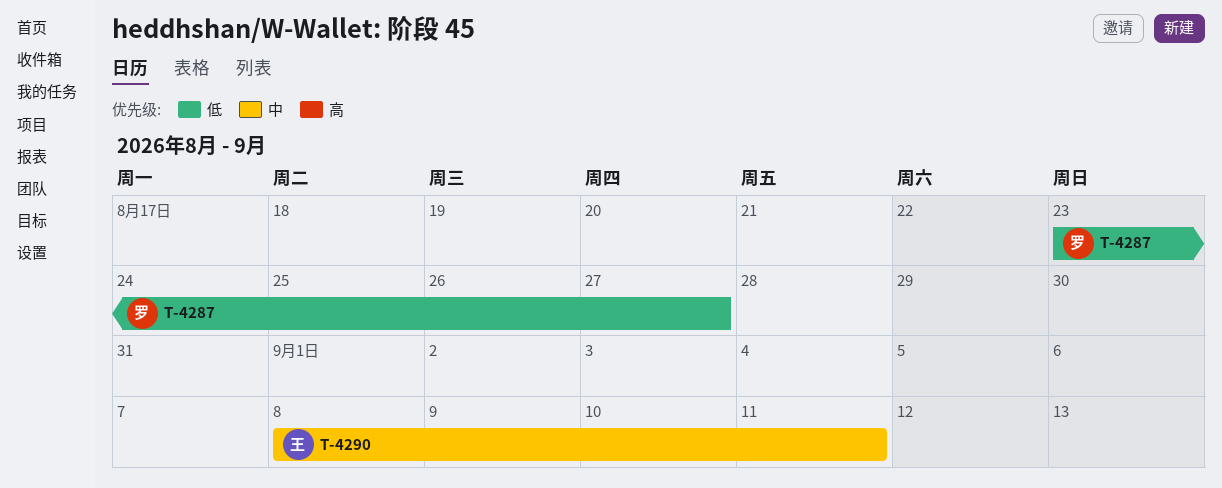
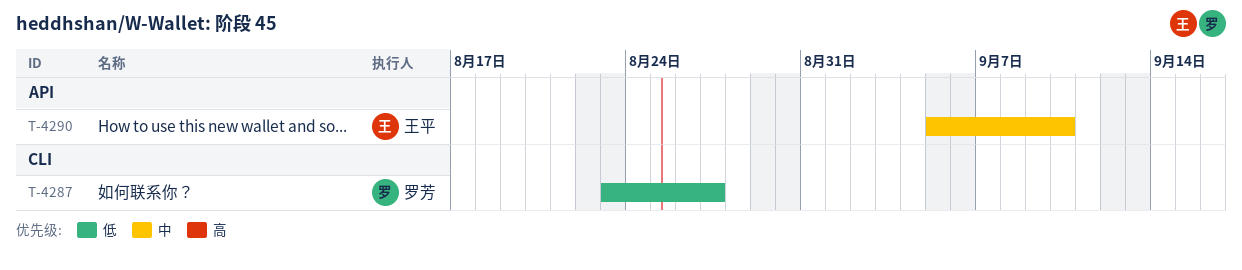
T-4290, start: Sep 8 -> Sep 5
T-4290, due: Sep 11 -> Sep 10

